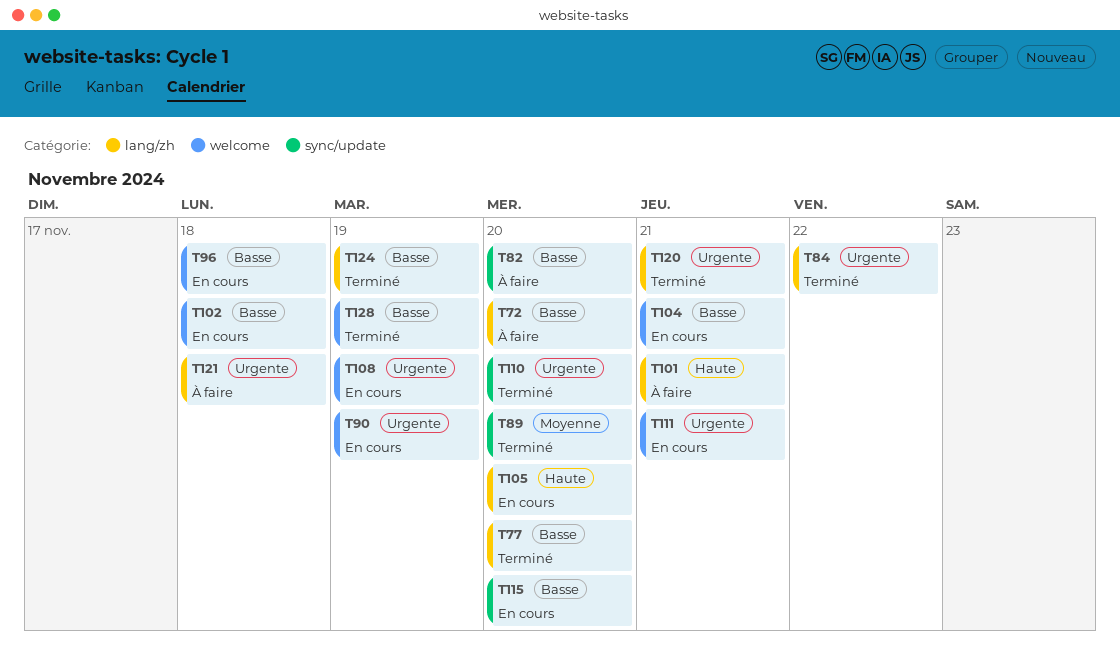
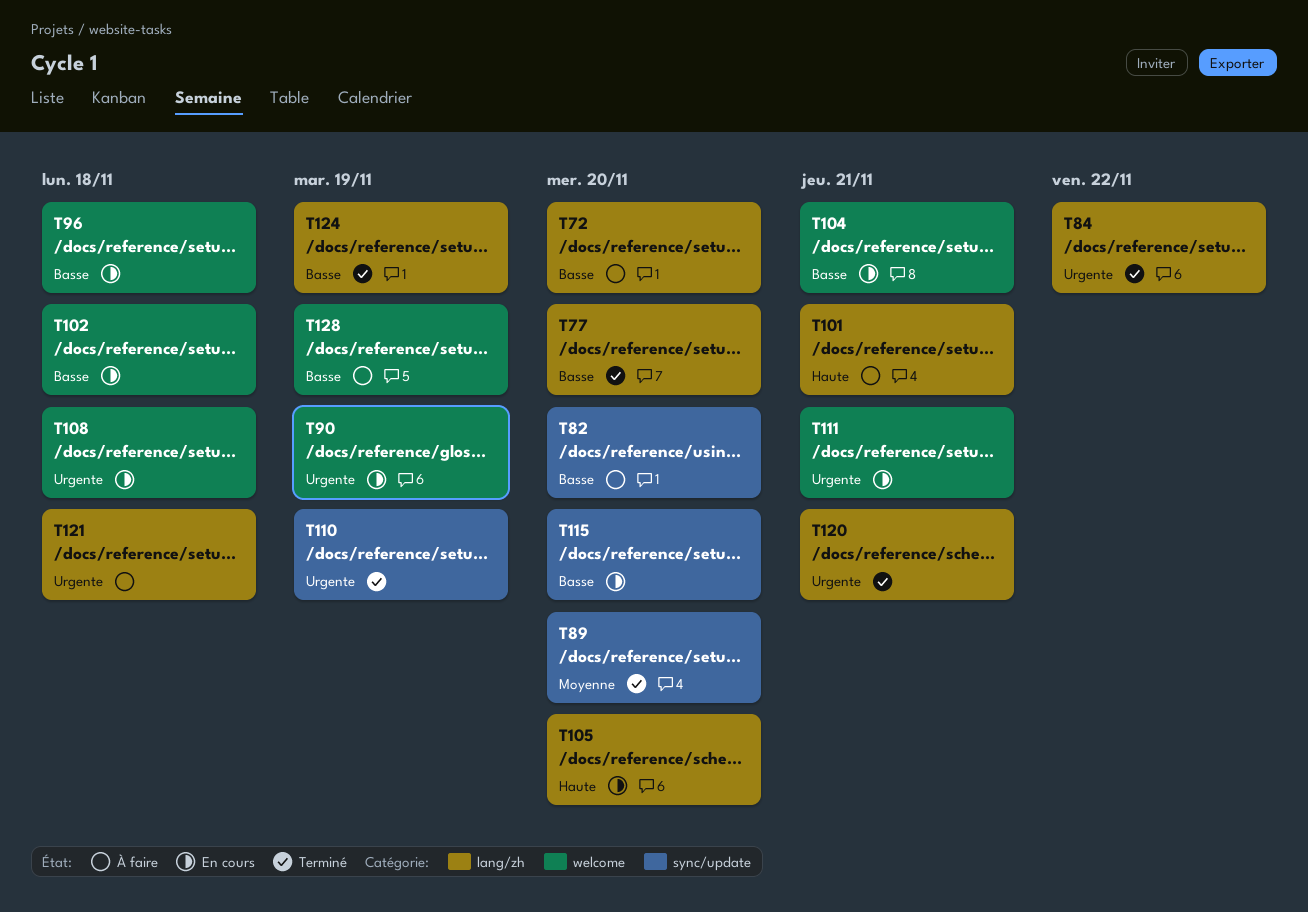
T108, due: Nov 19 -> Nov 18
T110, due: Nov 20 -> Nov 19
T128, status: Terminé -> À faire

